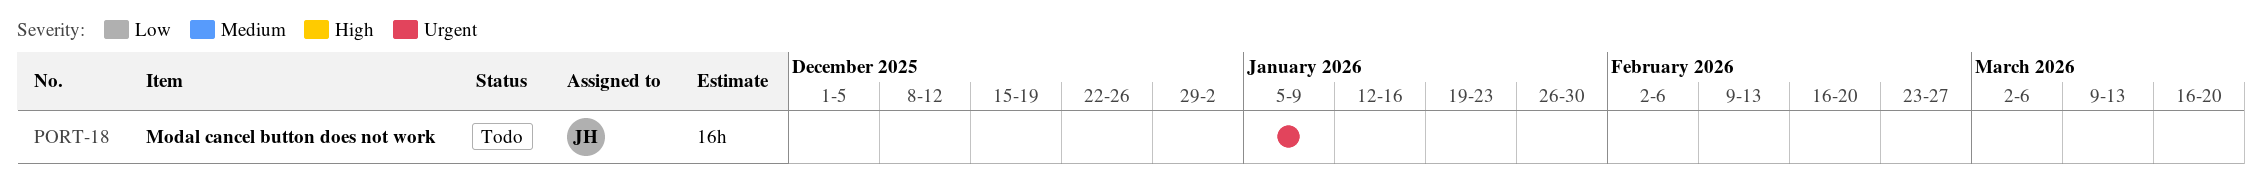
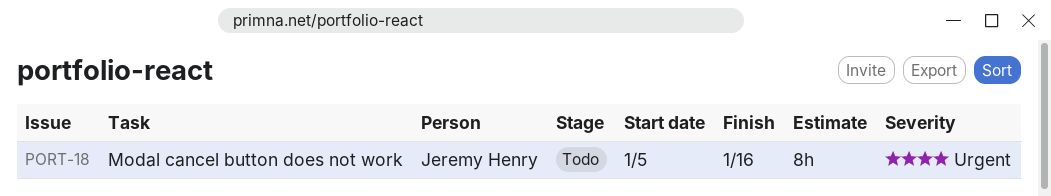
PORT-18, estimate: 16h -> 8h
PORT-18, due: Jan 9 -> Jan 16

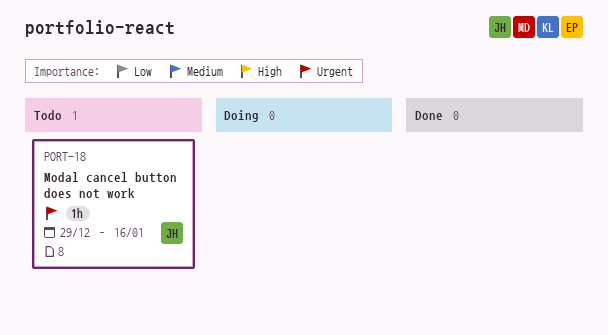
PORT-18, estimate: 8h -> 1h
PORT-18, start: Jan 5 -> Dec 29

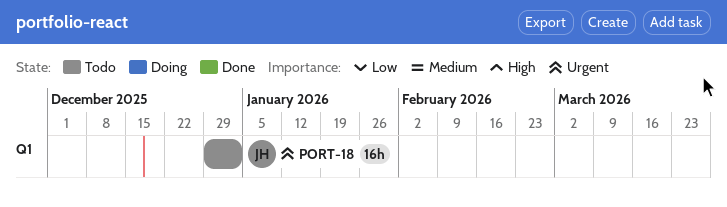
PORT-18, estimate: 1h -> 16h
PORT-18, due: Jan 16 -> Jan 2

